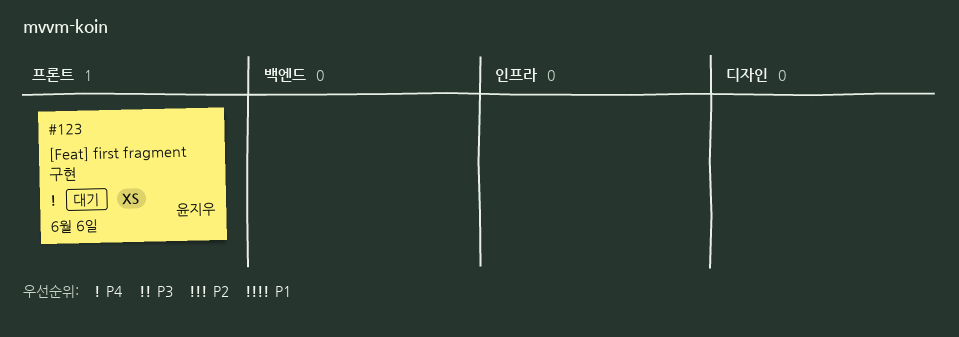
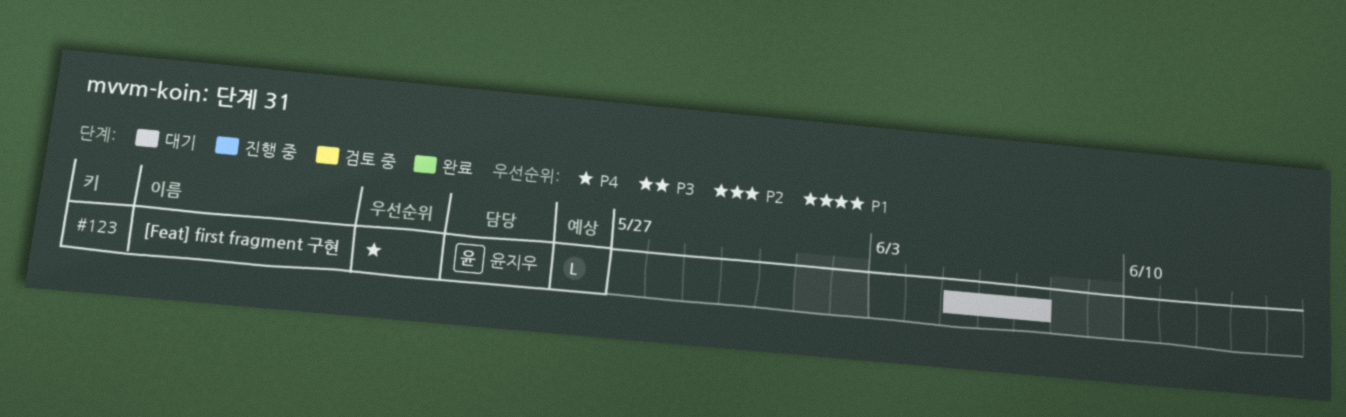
#123, estimate: XS -> L
#123, due: Jun 6 -> Jun 7

